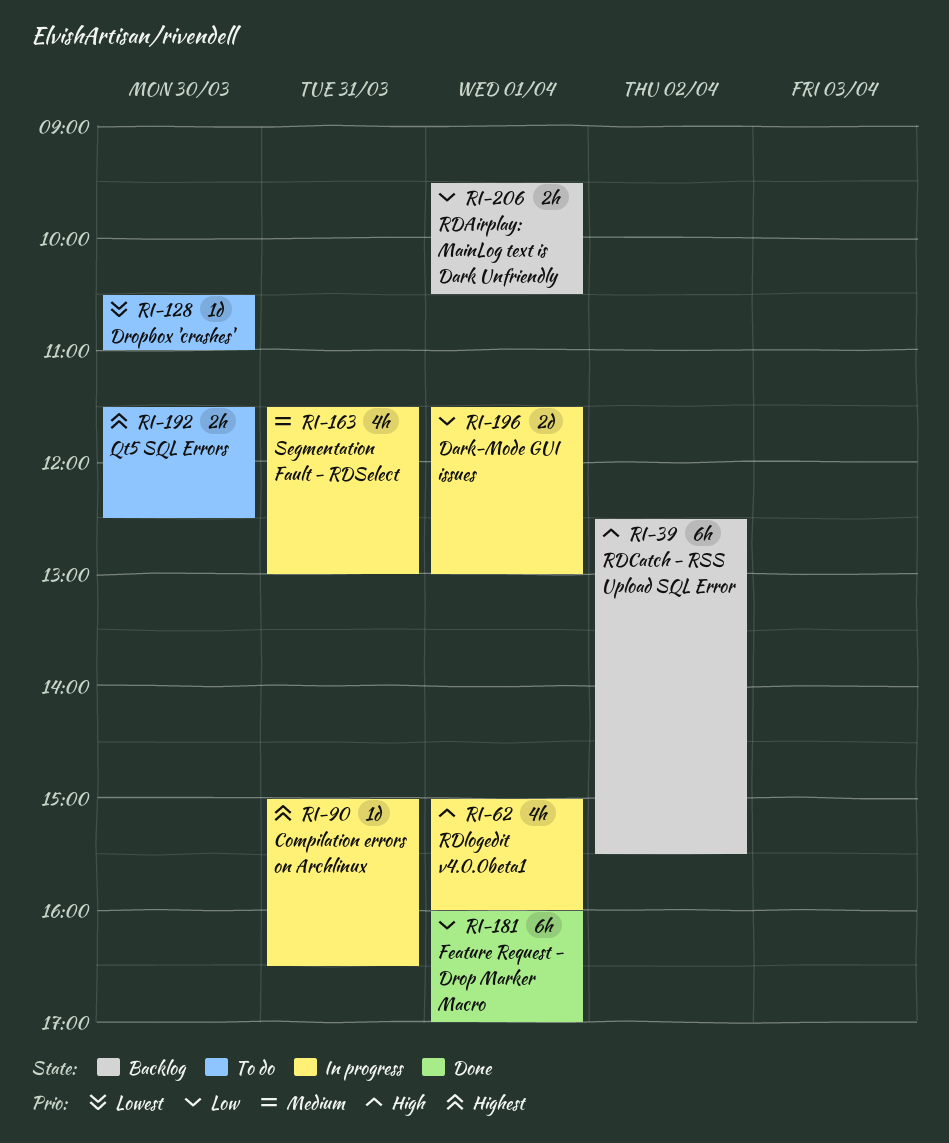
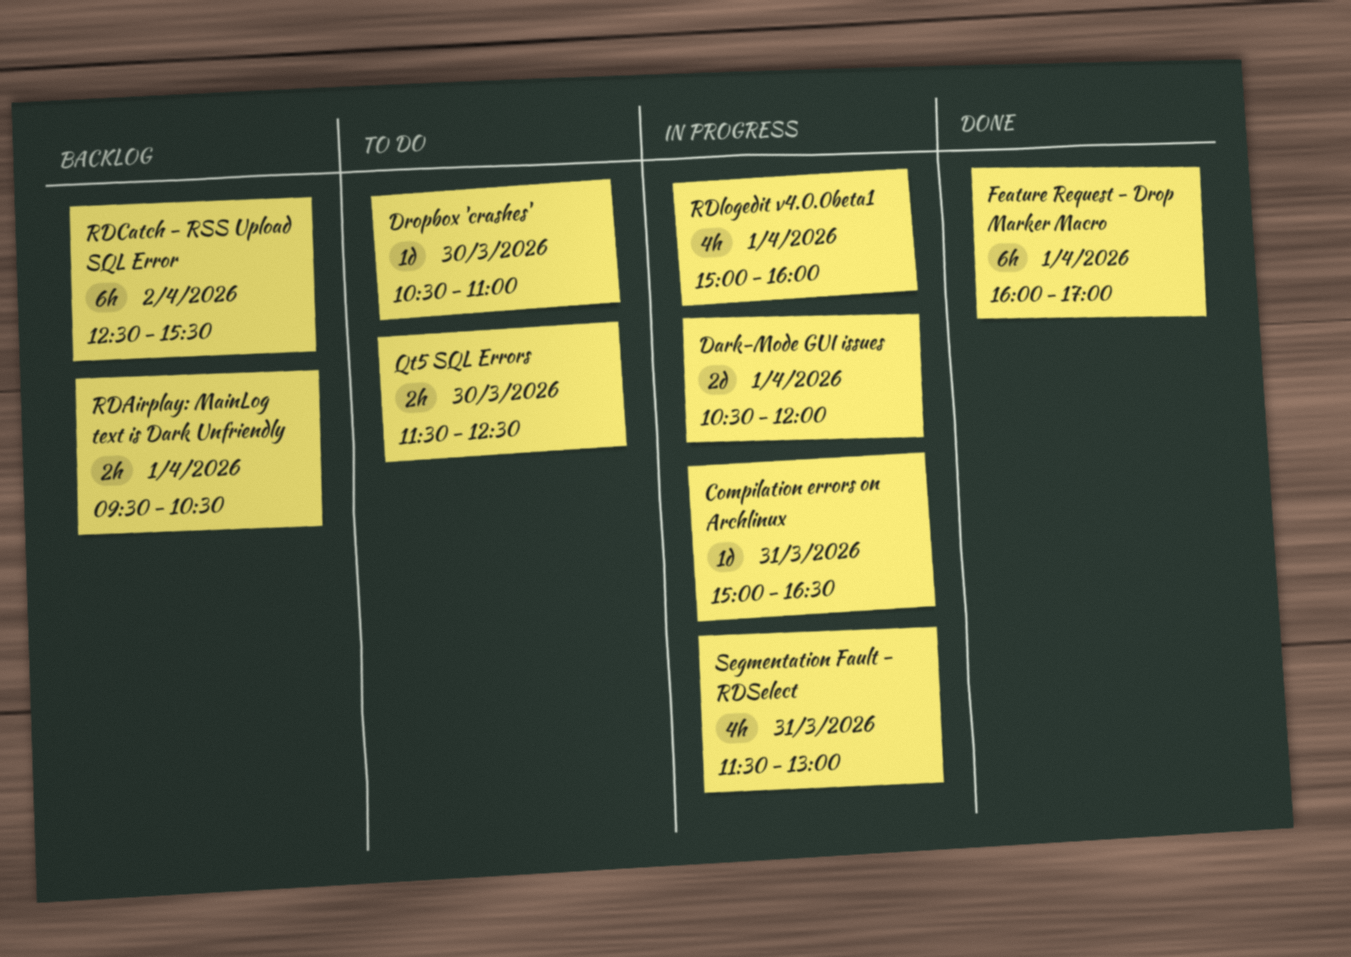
Dark-Mode GUI issues, begins: 11:30 -> 10:30
Dark-Mode GUI issues, ends: 13:00 -> 12:00

